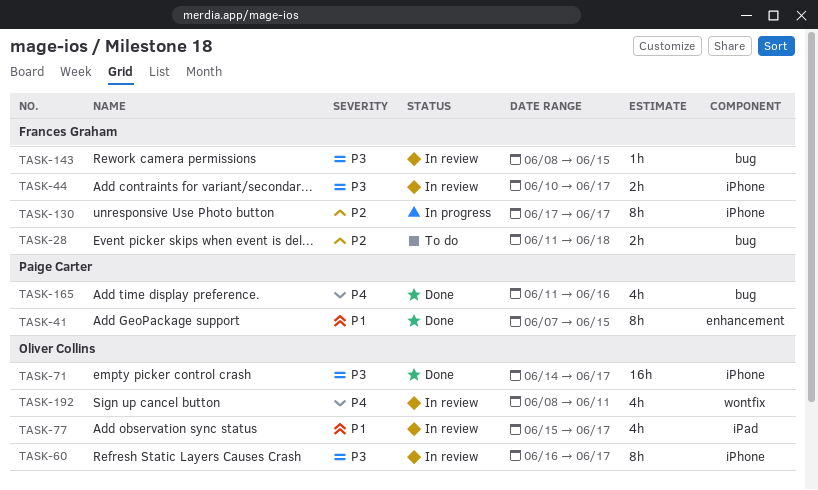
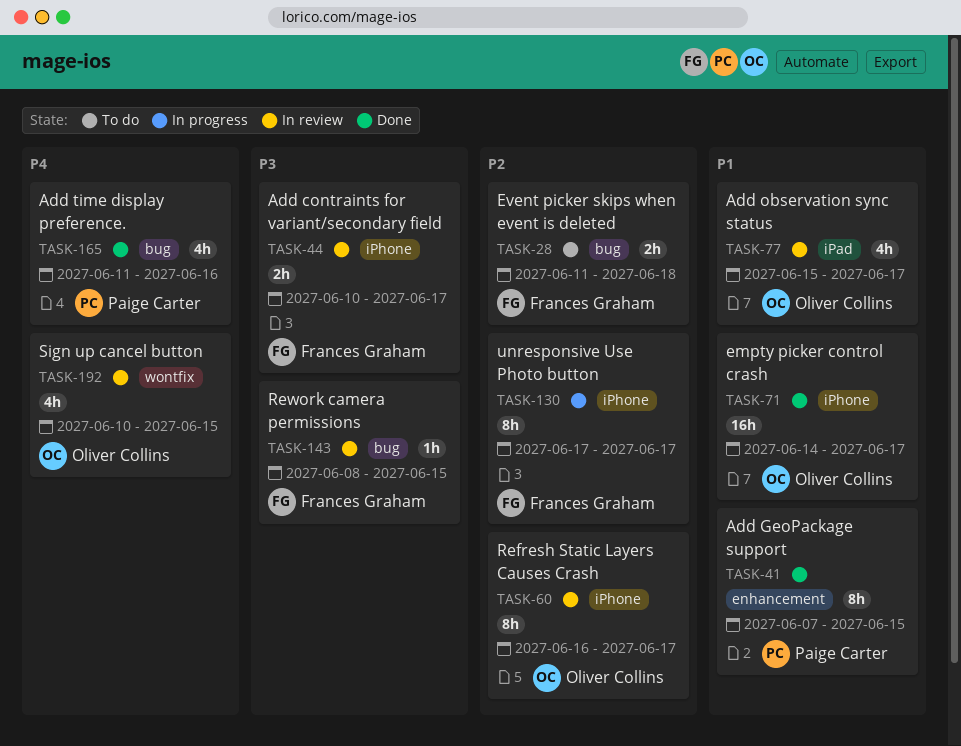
TASK-60, priority: P3 -> P2
TASK-71, priority: P3 -> P1
TASK-192, start: Jun 8 -> Jun 10
TASK-192, due: Jun 11 -> Jun 15

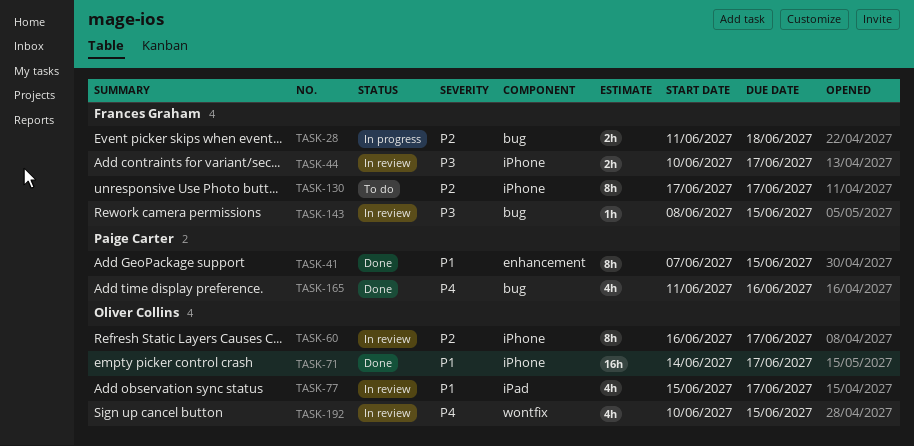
TASK-28, status: To do -> In progress
TASK-130, status: In progress -> To do

